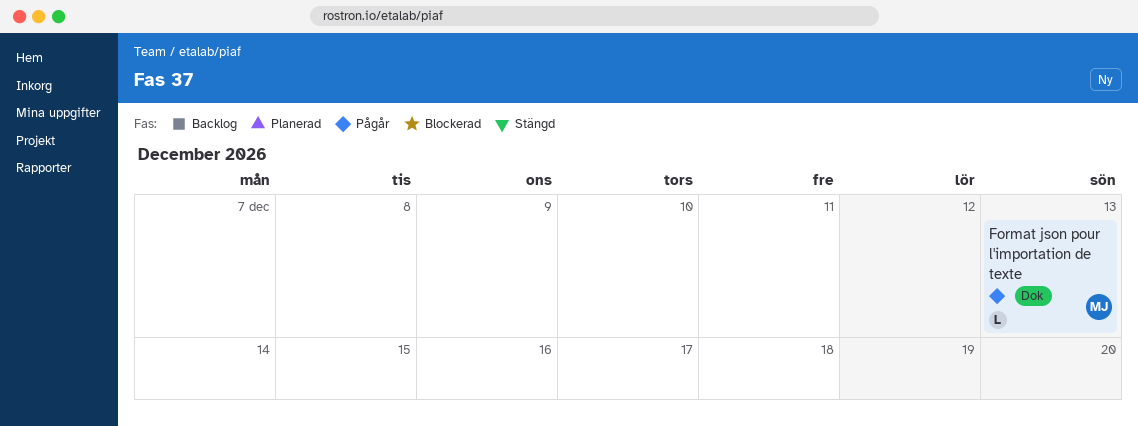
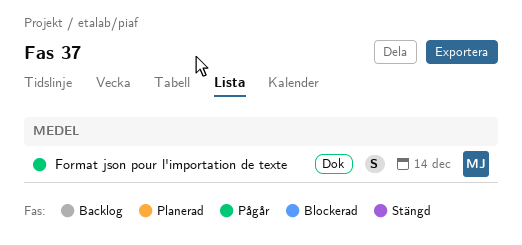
Format json pour l'importation de texte, estimate: L -> S
Format json pour l'importation de texte, due: Dec 13 -> Dec 14

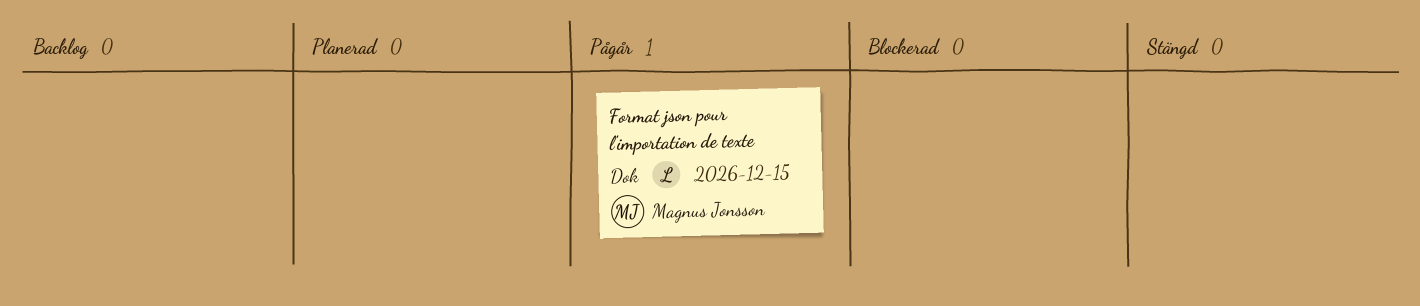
Format json pour l'importation de texte, estimate: S -> L
Format json pour l'importation de texte, due: Dec 14 -> Dec 15

